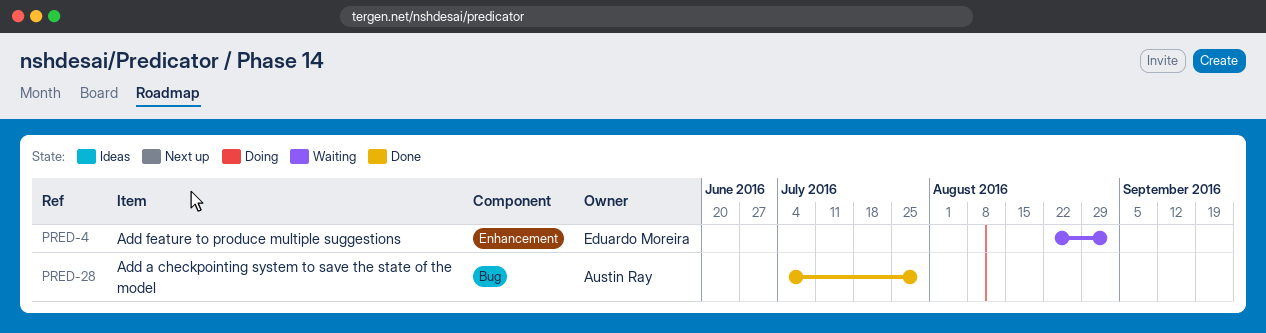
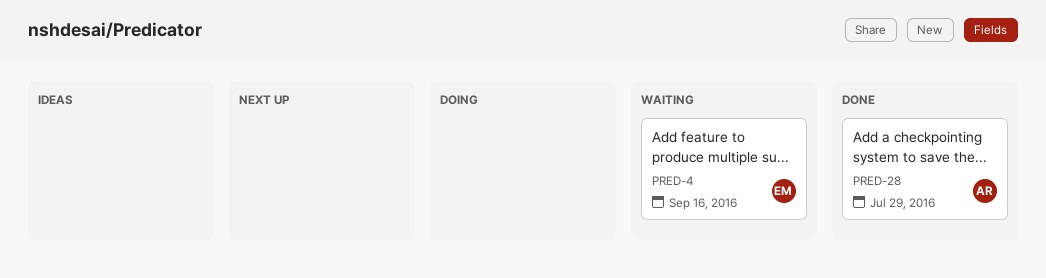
PRED-4, due: Sep 2 -> Sep 16

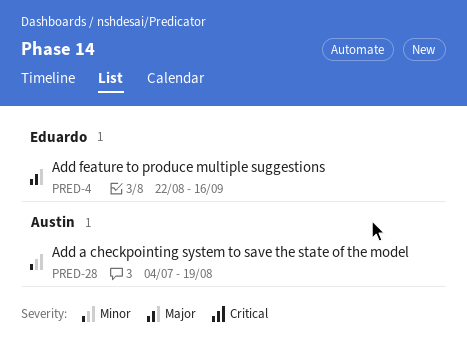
PRED-28, due: Jul 29 -> Aug 19

